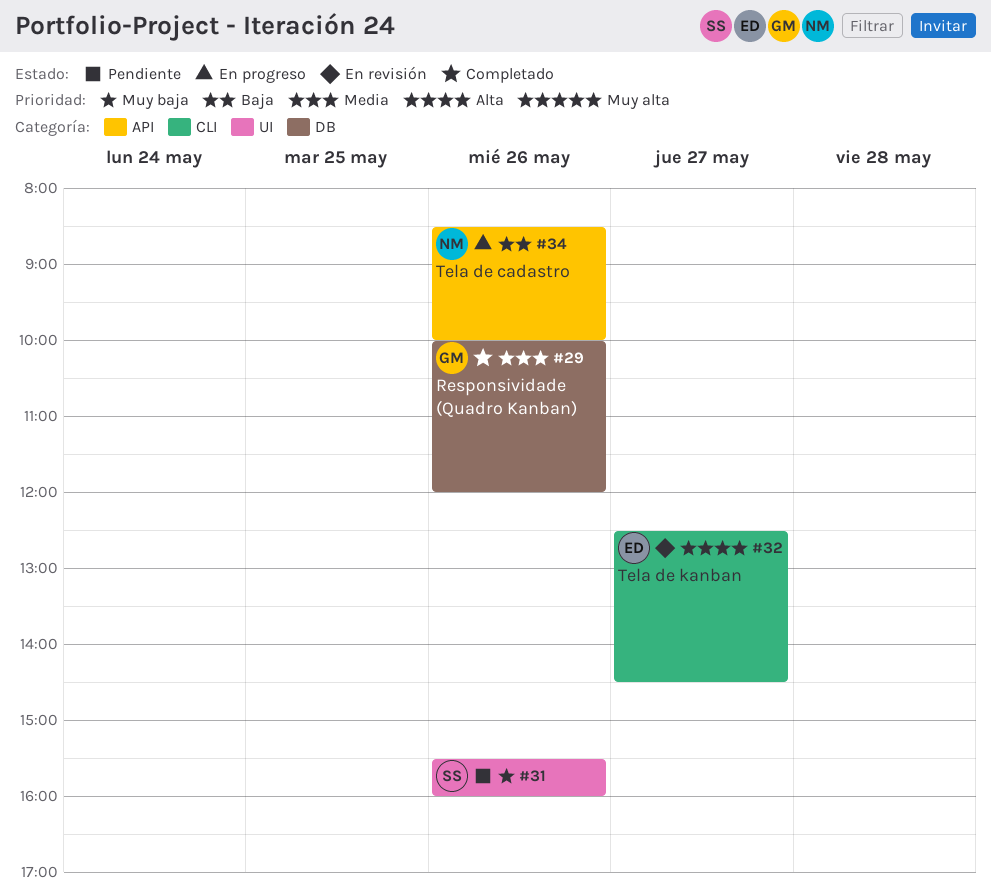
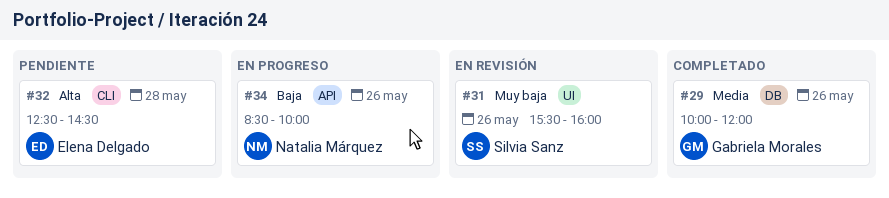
#31, status: Pendiente -> En revisión
#32, status: En revisión -> Pendiente
#32, day: May 27 -> May 28

